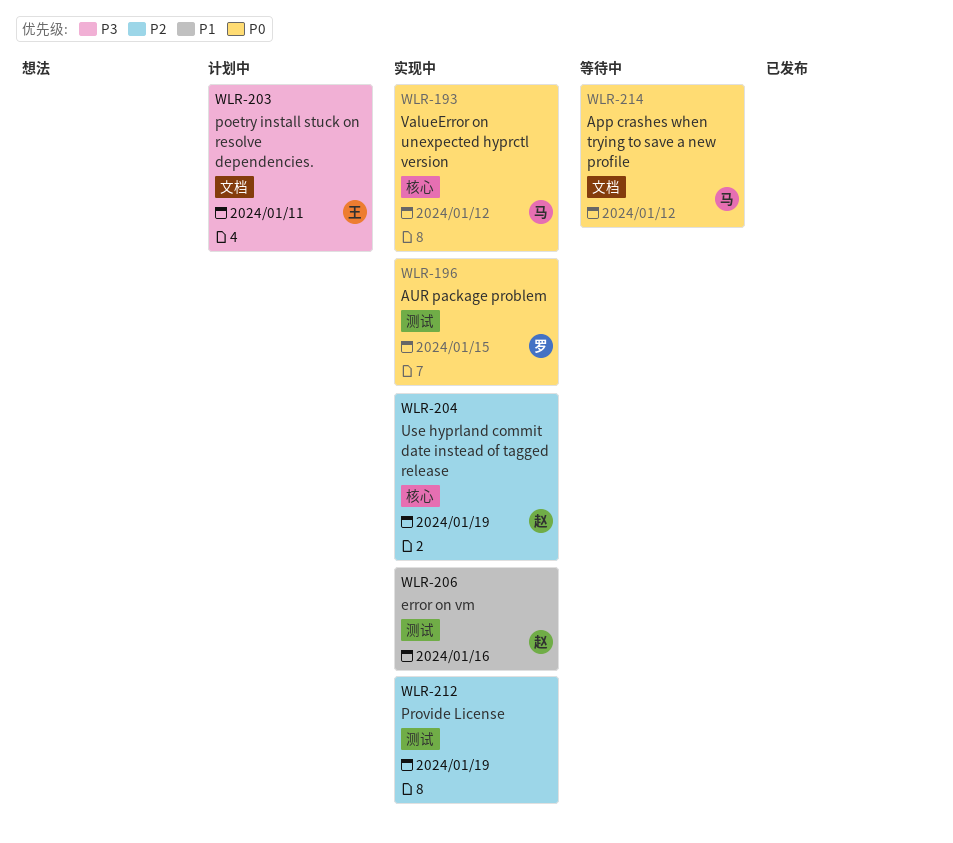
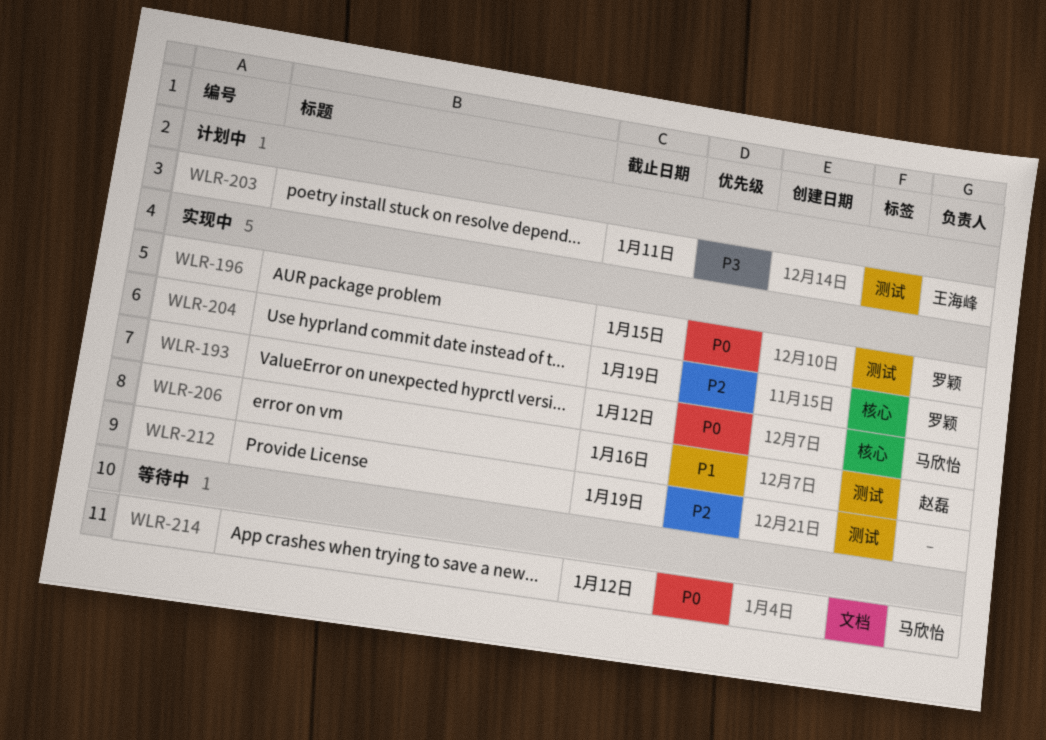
WLR-203, label: 文档 -> 测试
WLR-204, owner: 赵磊 -> 罗颖

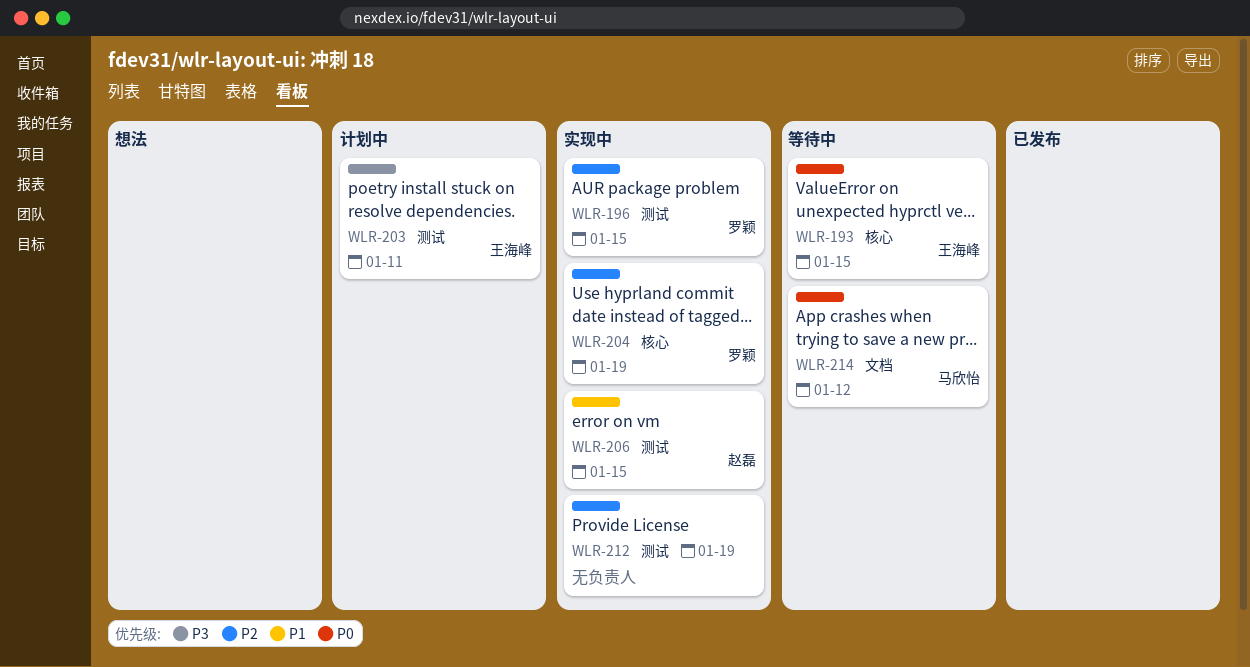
WLR-193, status: 实现中 -> 等待中
WLR-193, owner: 马欣怡 -> 王海峰
WLR-193, due: Jan 12 -> Jan 15
WLR-196, priority: P0 -> P2
WLR-206, due: Jan 16 -> Jan 15

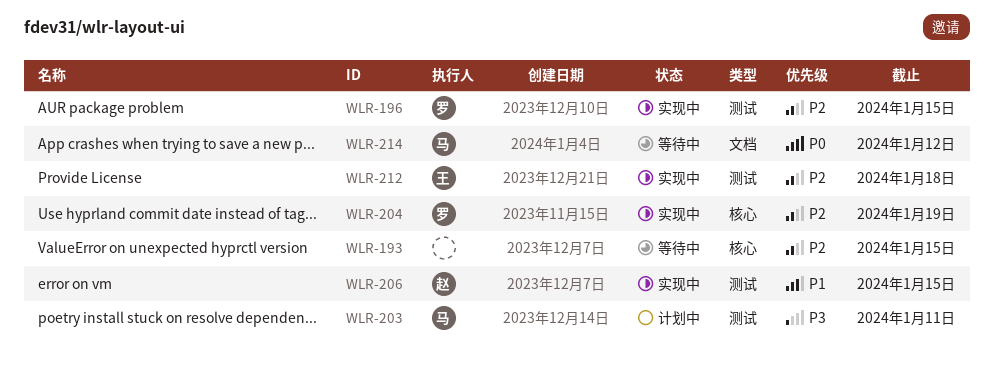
WLR-193, owner: 王海峰 -> none
WLR-193, priority: P0 -> P2
WLR-203, owner: 王海峰 -> 马欣怡
WLR-212, owner: none -> 王海峰
WLR-212, due: Jan 19 -> Jan 18

